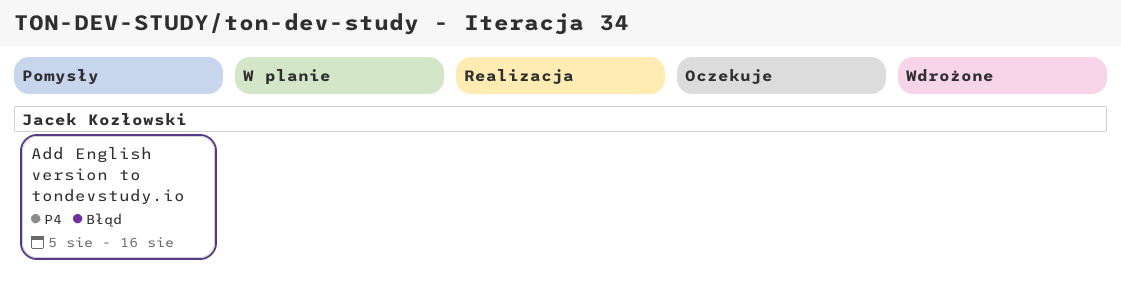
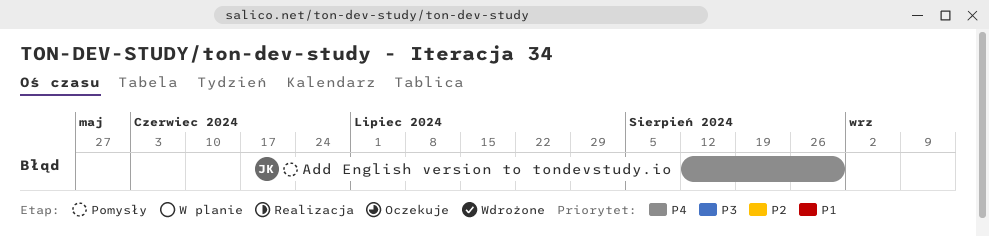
Add English version to tondevstudy.io, start: Aug 5 -> Aug 12
Add English version to tondevstudy.io, due: Aug 16 -> Aug 30

